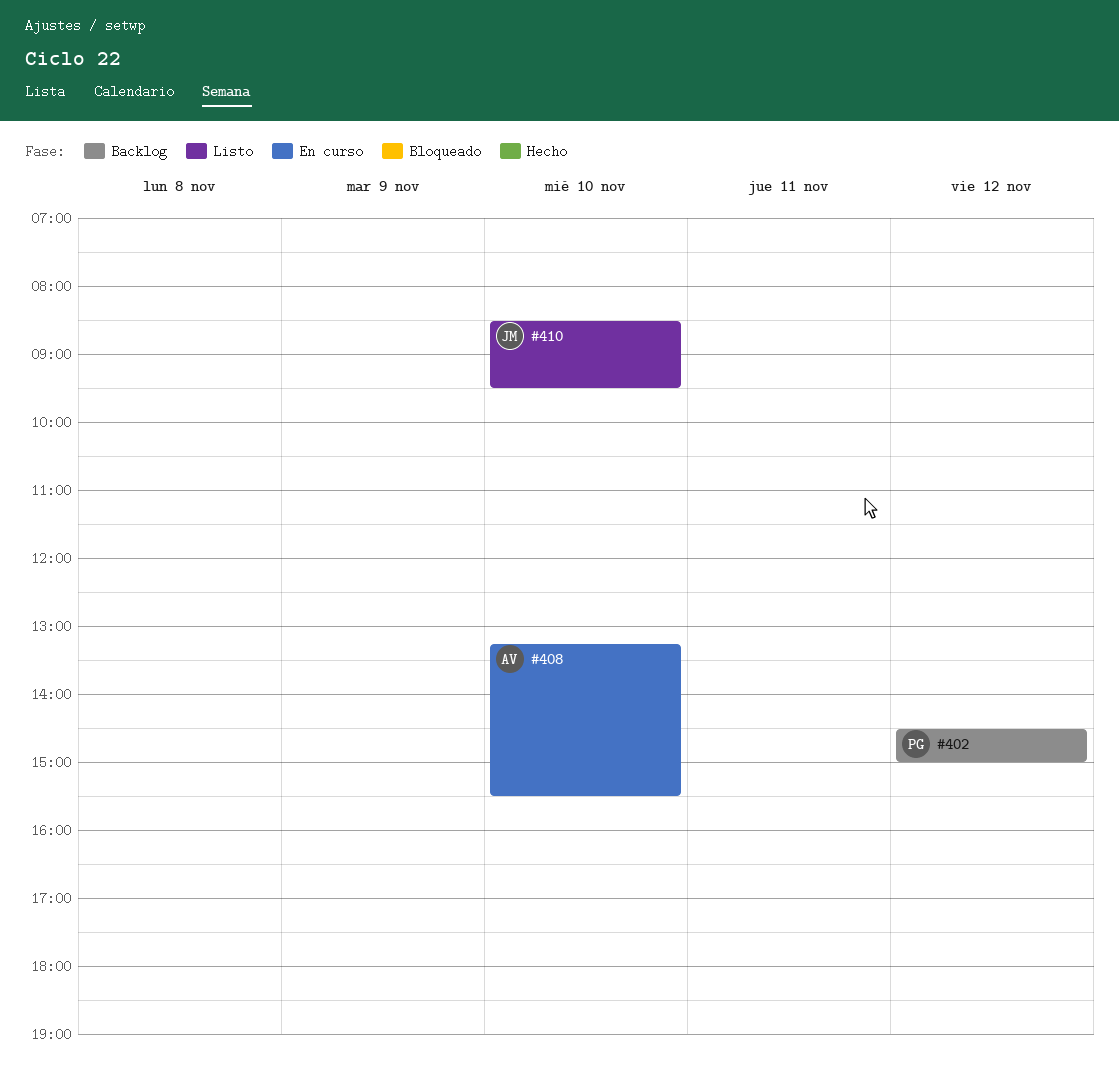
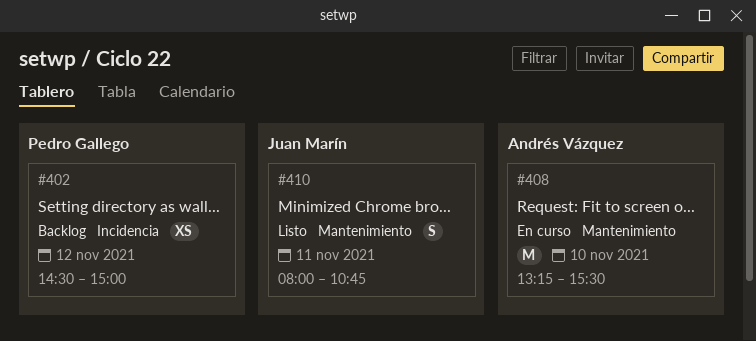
#410, day: Nov 10 -> Nov 11
#410, begins: 08:30 -> 08:00
#410, ends: 09:30 -> 10:45

